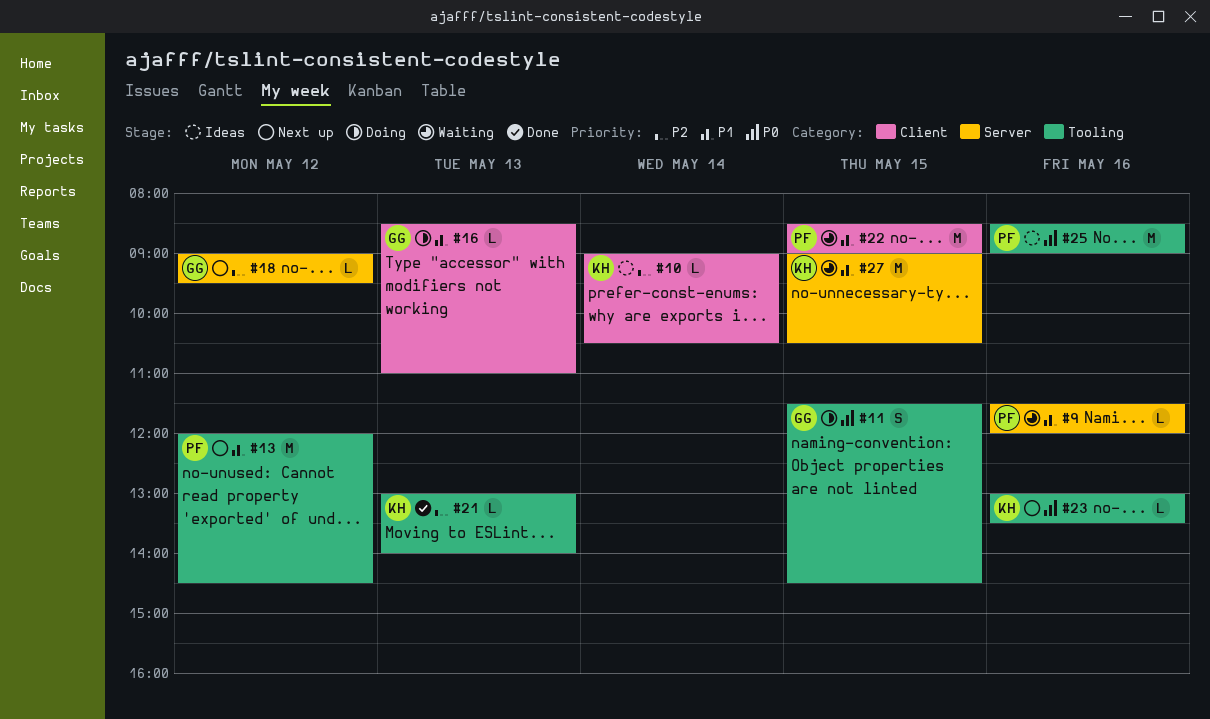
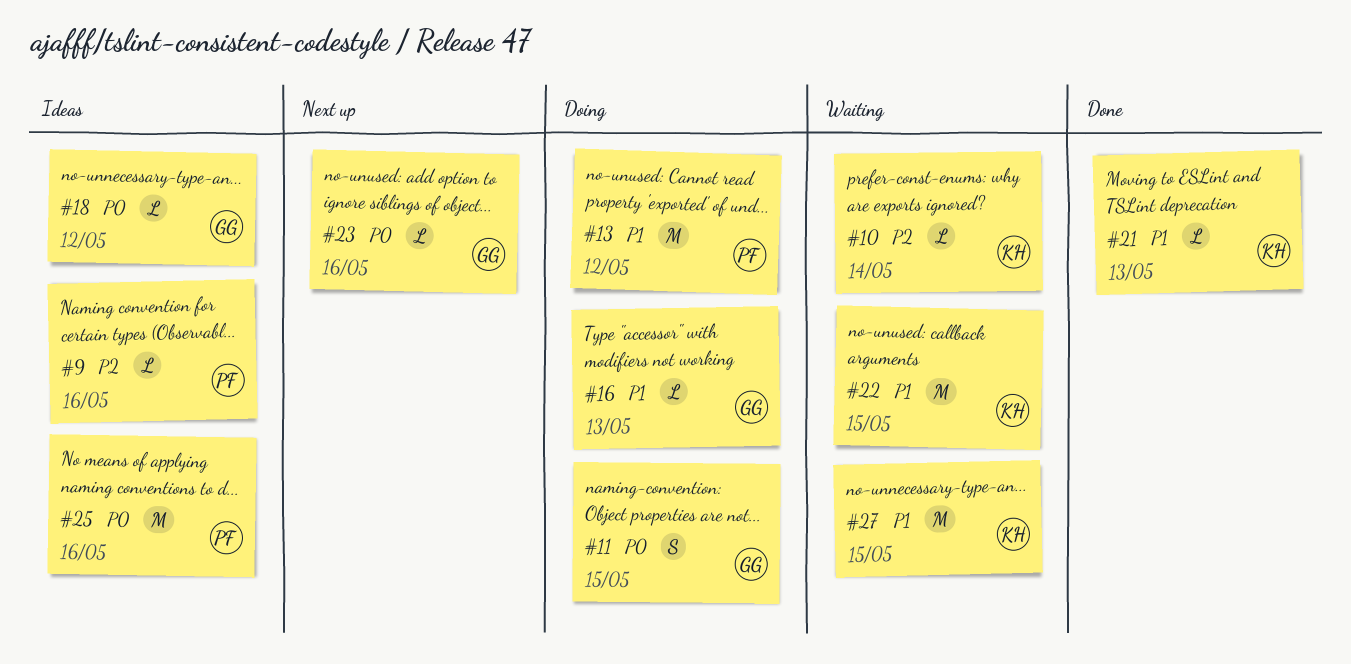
#9, status: Waiting -> Ideas
#9, priority: P1 -> P2
#10, status: Ideas -> Waiting
#13, status: Next up -> Doing
#18, status: Next up -> Ideas
#18, priority: P2 -> P0
#21, priority: P2 -> P1
#22, owner: PF -> KH
#23, owner: KH -> GG

